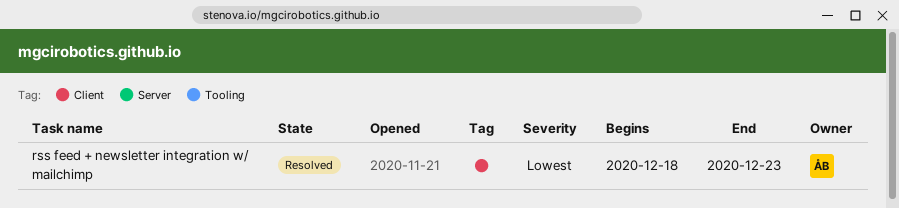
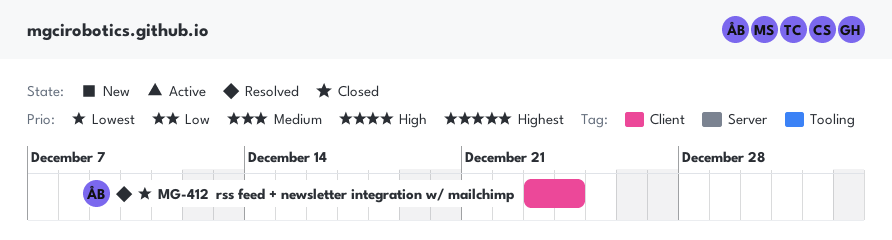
rss feed + newsletter integration w/ mailchimp, start: Dec 18 -> Dec 23
rss feed + newsletter integration w/ mailchimp, due: Dec 23 -> Dec 24

